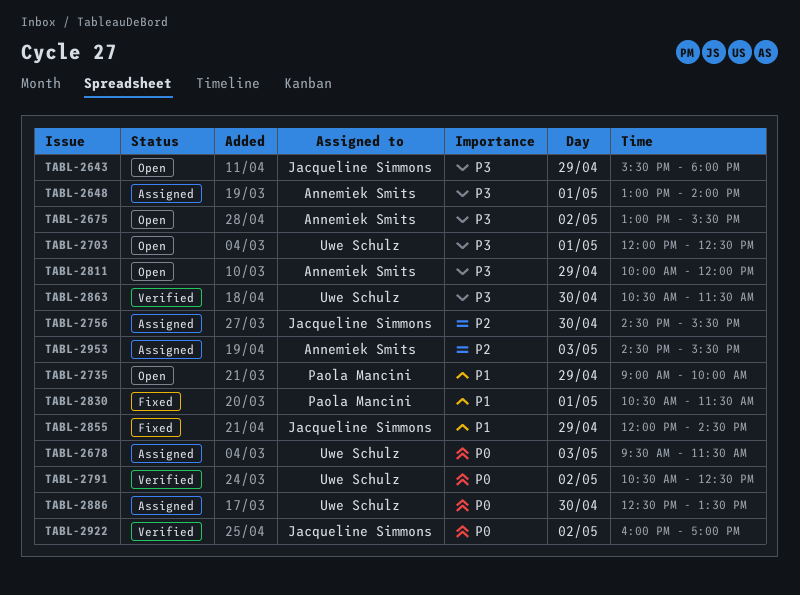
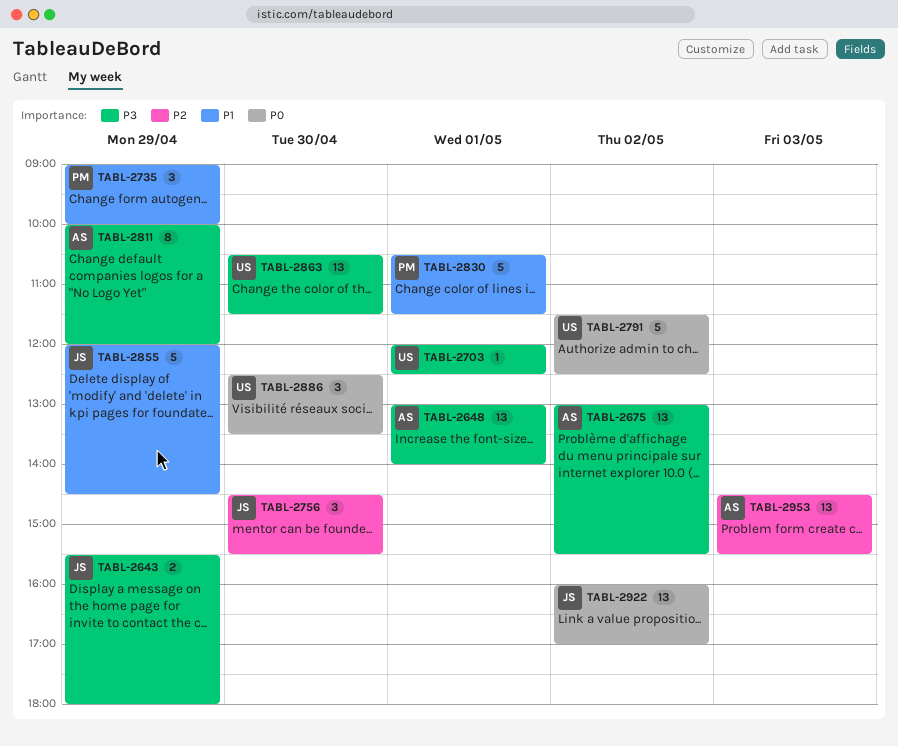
TABL-2678: present -> none
TABL-2791, begins: 10:30 -> 11:30

